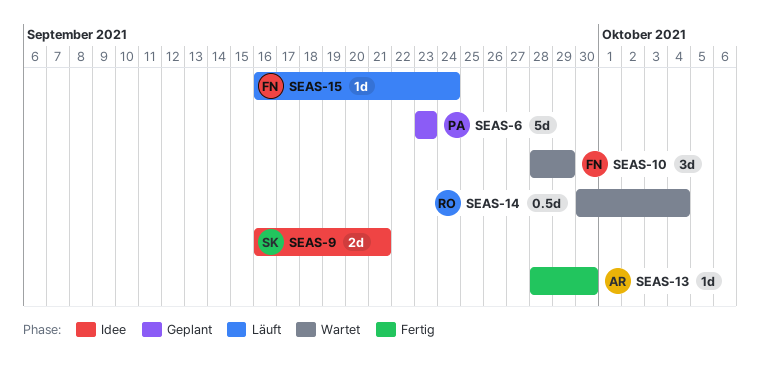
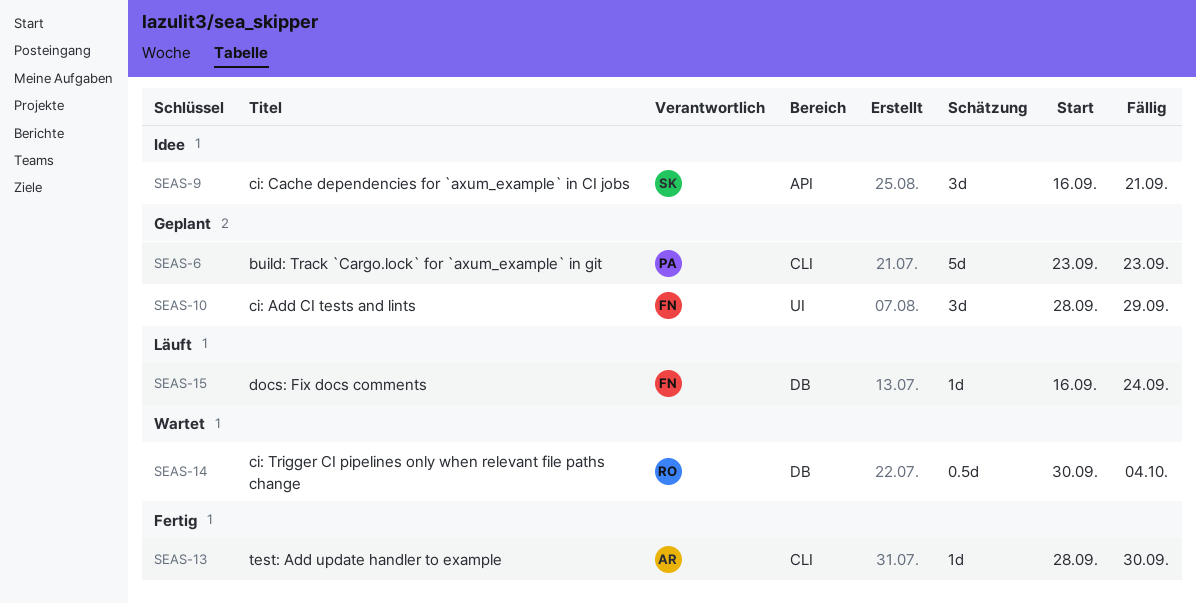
SEAS-9, estimate: 2d -> 3d
SEAS-10, status: Wartet -> Geplant

